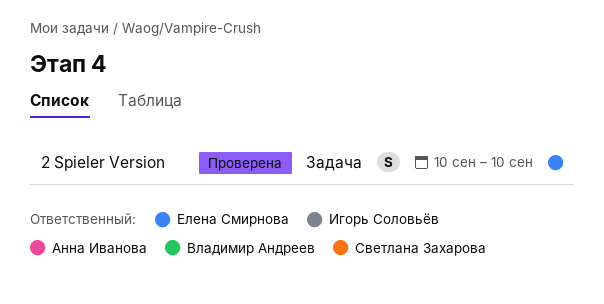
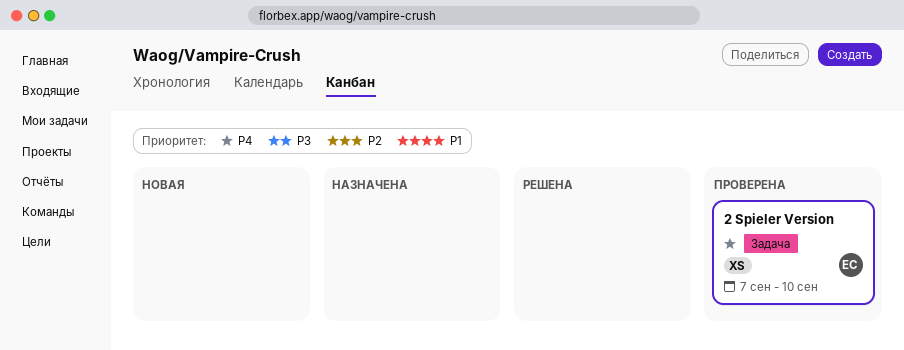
2 Spieler Version, estimate: S -> XS
2 Spieler Version, start: Sep 10 -> Sep 7

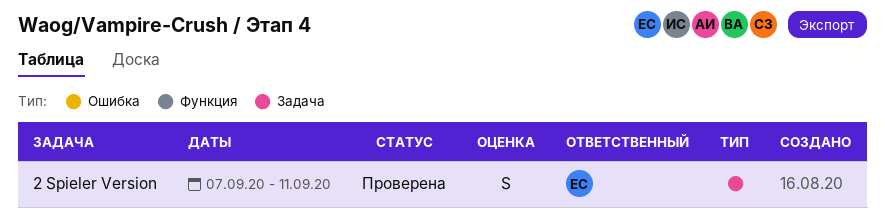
2 Spieler Version, estimate: XS -> S
2 Spieler Version, due: Sep 10 -> Sep 11

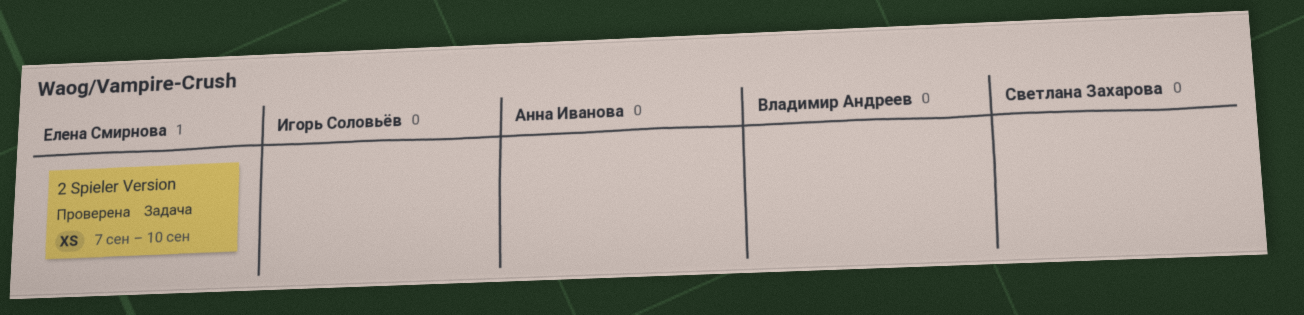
2 Spieler Version, estimate: S -> XS
2 Spieler Version, due: Sep 11 -> Sep 10

